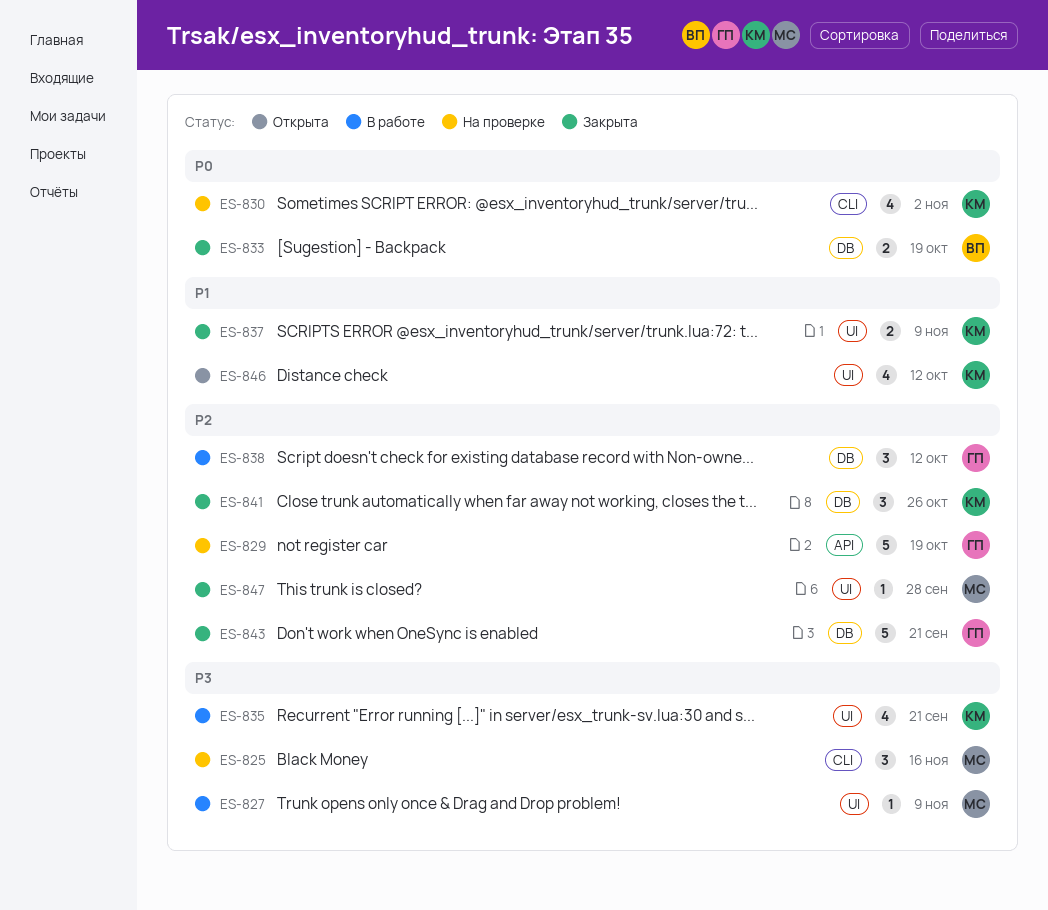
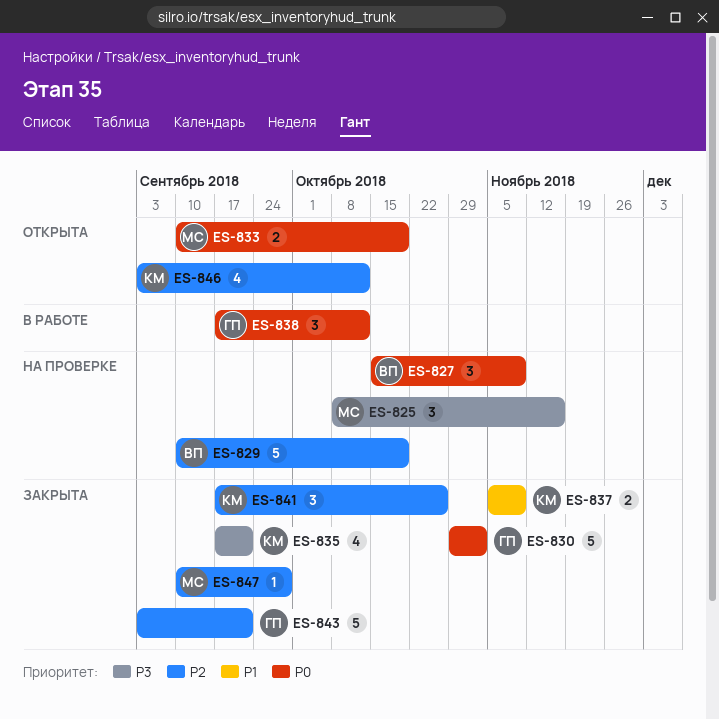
ES-827, status: В работе -> На проверке
ES-827, owner: МС -> ВП
ES-827, priority: P3 -> P0
ES-827, estimate: 1 -> 3
ES-829, owner: ГП -> ВП
ES-830, status: На проверке -> Закрыта
ES-830, owner: КМ -> ГП
ES-830, estimate: 4 -> 5
ES-833, status: Закрыта -> Открыта
ES-833, owner: ВП -> МС
ES-835, status: В работе -> Закрыта
ES-838, priority: P2 -> P0
ES-846, priority: P1 -> P2

